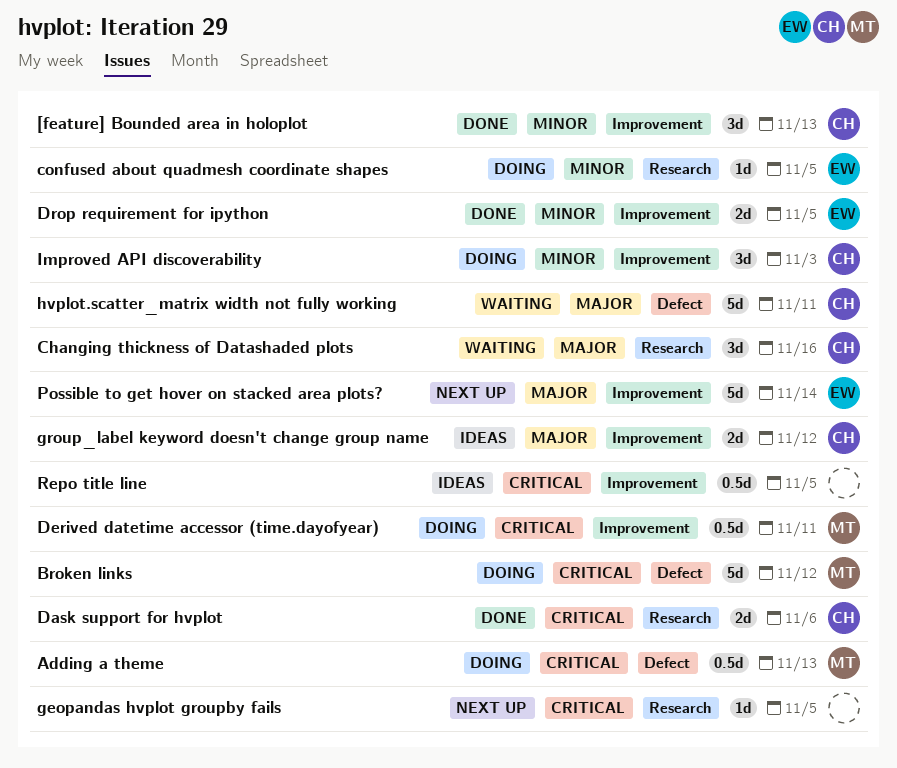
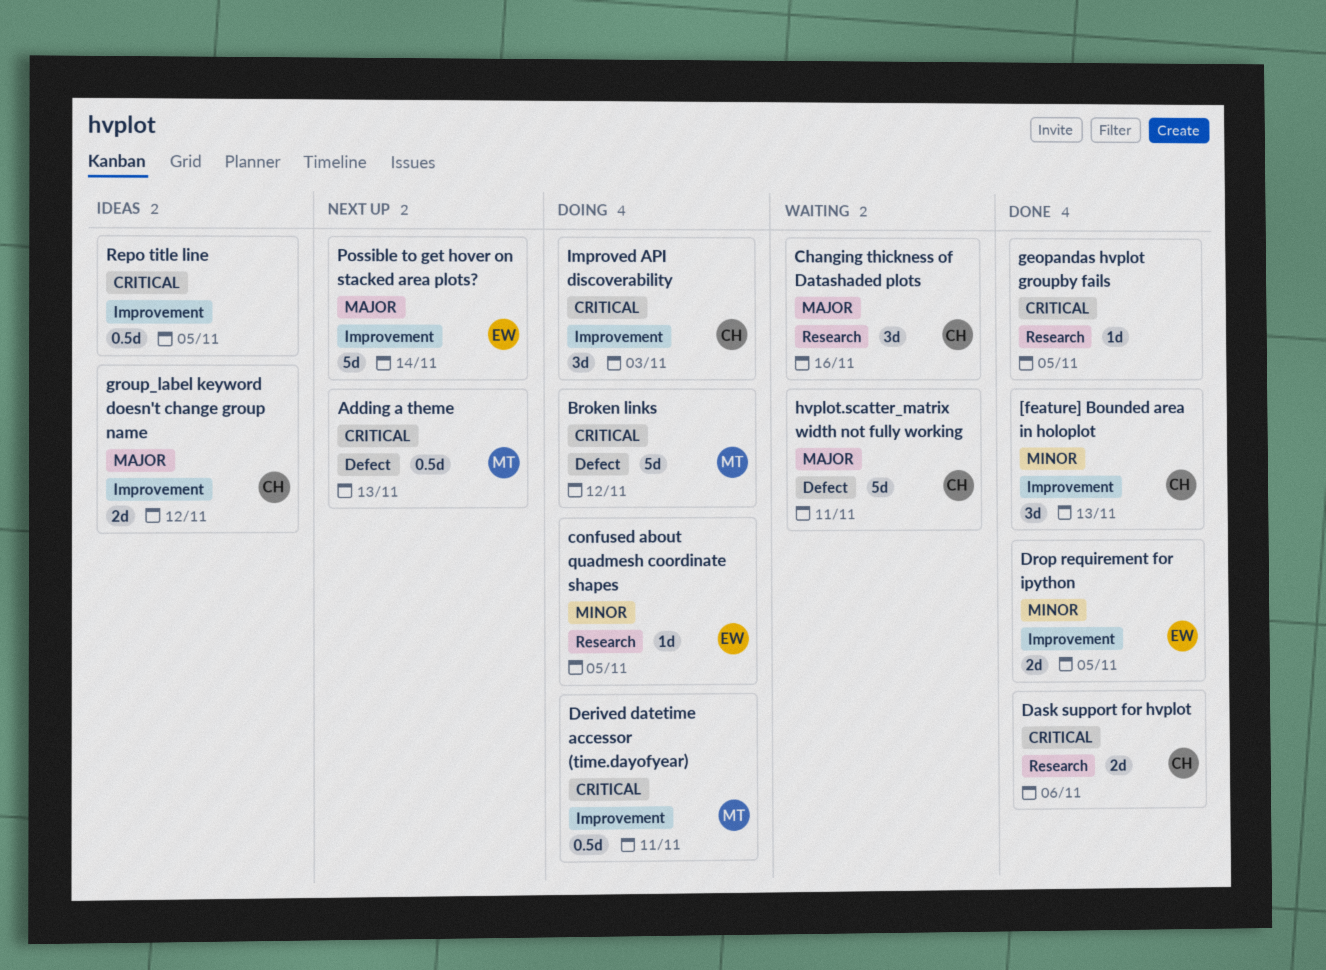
Adding a theme, status: Doing -> Next up
geopandas hvplot groupby fails, status: Next up -> Done
Improved API discoverability, priority: Minor -> Critical

